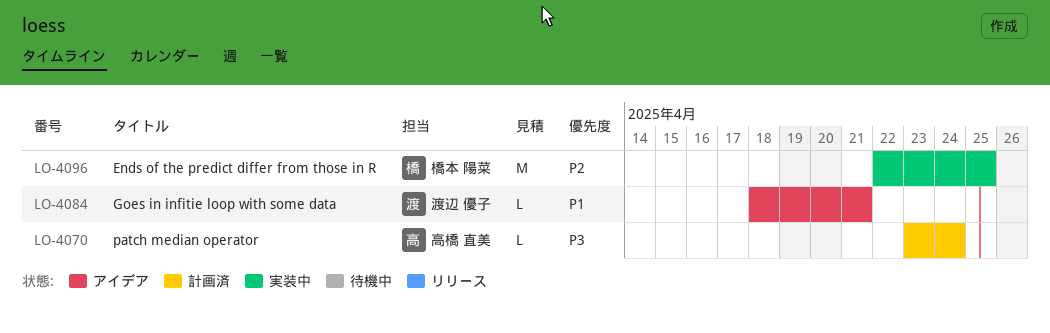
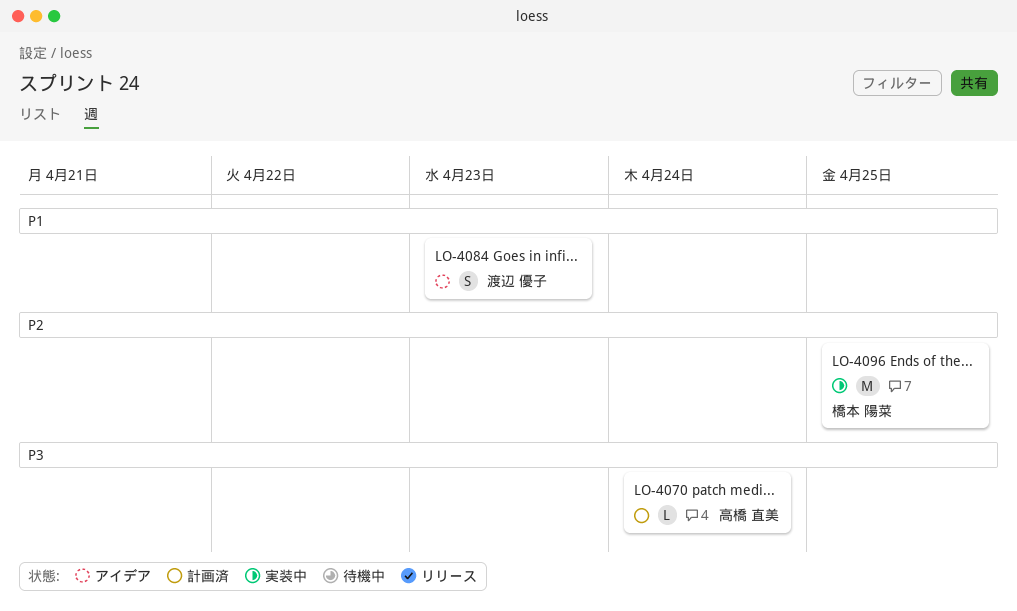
LO-4084, estimate: L -> S
LO-4084, due: Apr 21 -> Apr 23

